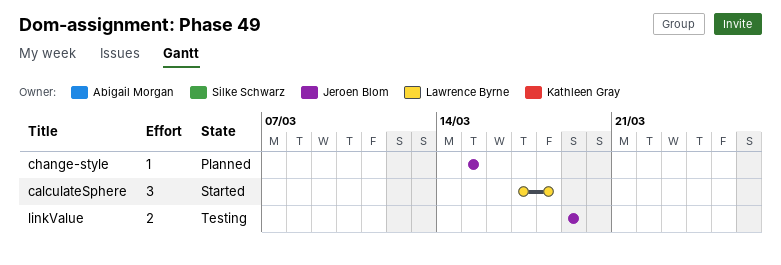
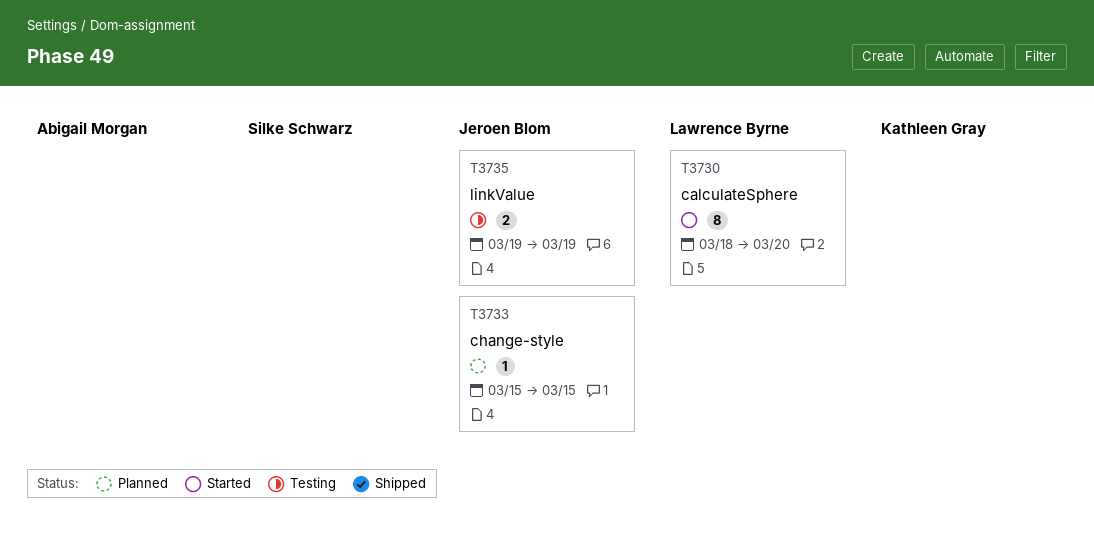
calculateSphere, estimate: 3 -> 8
calculateSphere, start: Mar 17 -> Mar 18
calculateSphere, due: Mar 18 -> Mar 20

